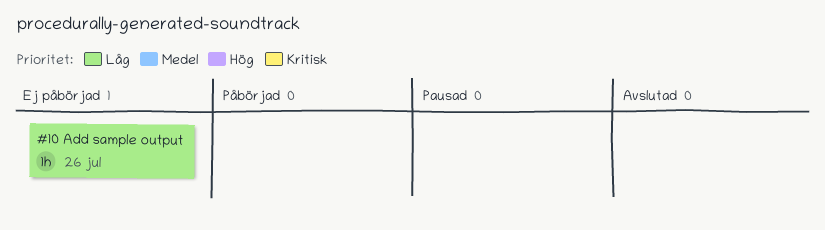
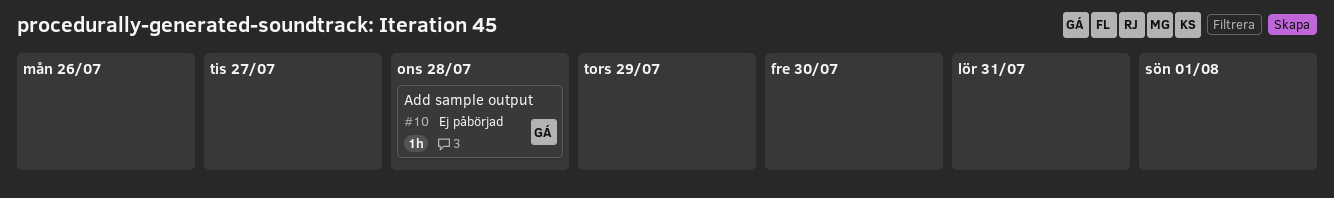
#10, due: Jul 26 -> Jul 28

